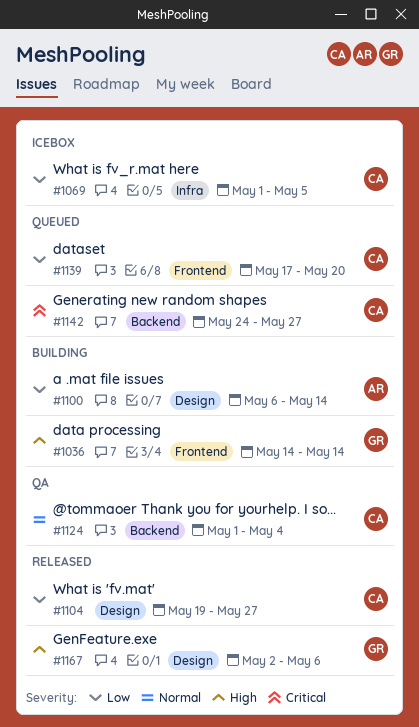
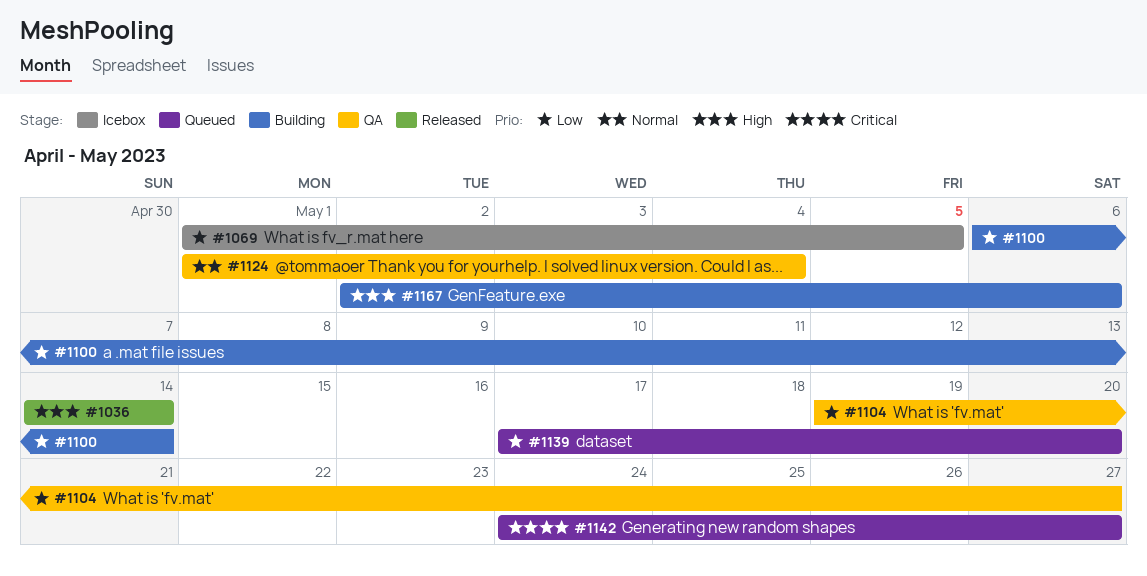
#1036, status: Building -> Released
#1104, status: Released -> QA
#1167, status: Released -> Building

